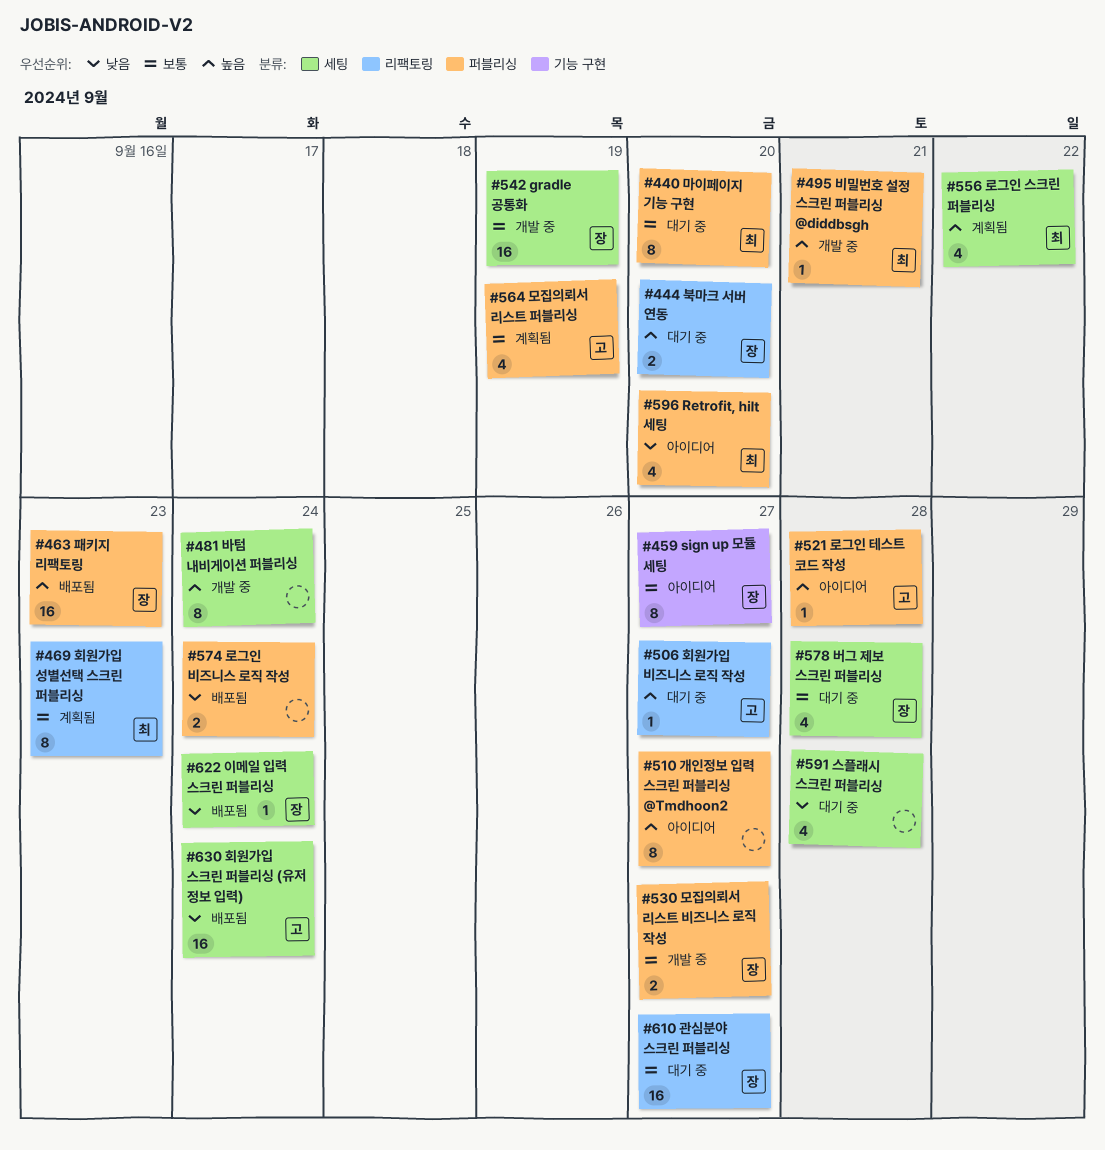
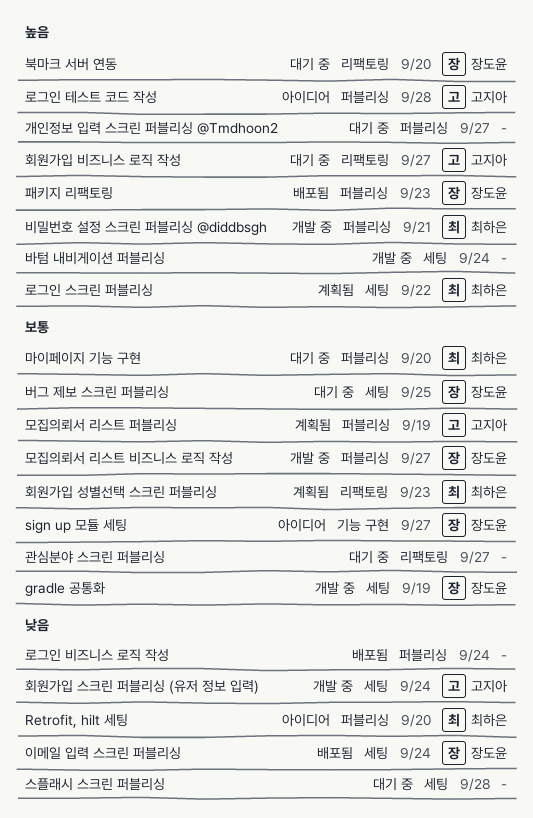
개인정보 입력 스크린 퍼블리싱 @Tmdhoon2, status: 아이디어 -> 대기 중
관심분야 스크린 퍼블리싱, owner: 장도윤 -> none
버그 제보 스크린 퍼블리싱, due: Sep 28 -> Sep 25
회원가입 스크린 퍼블리싱 (유저 정보 입력), status: 배포됨 -> 개발 중

